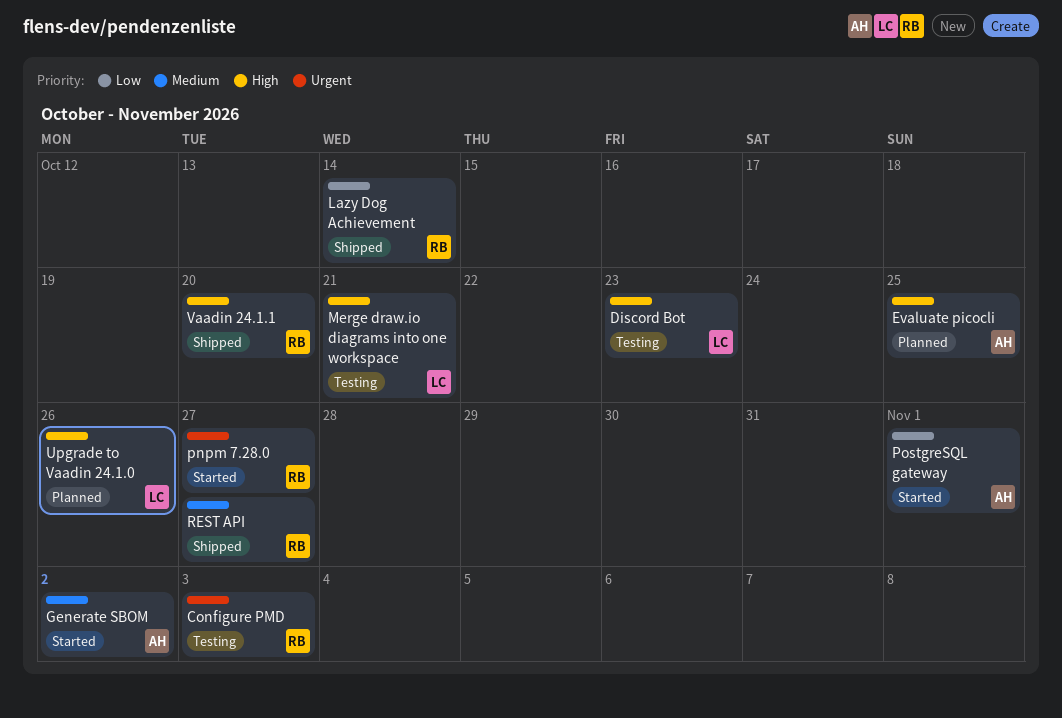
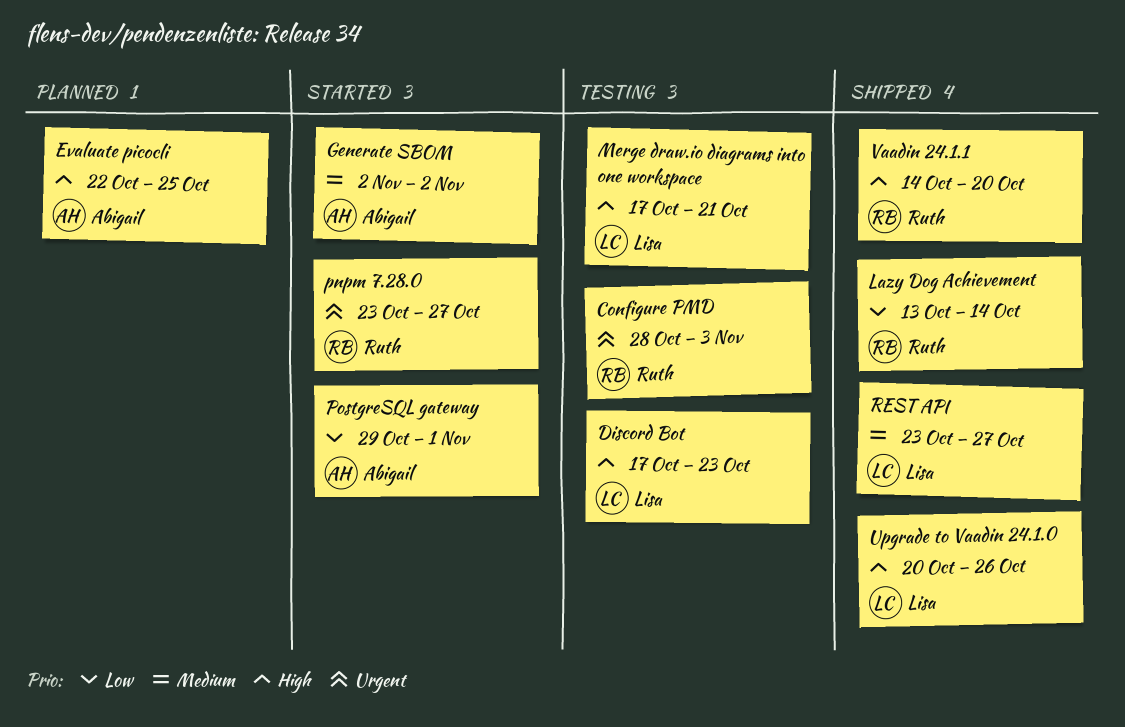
REST API, owner: Ruth -> Lisa
Upgrade to Vaadin 24.1.0, status: Planned -> Shipped

